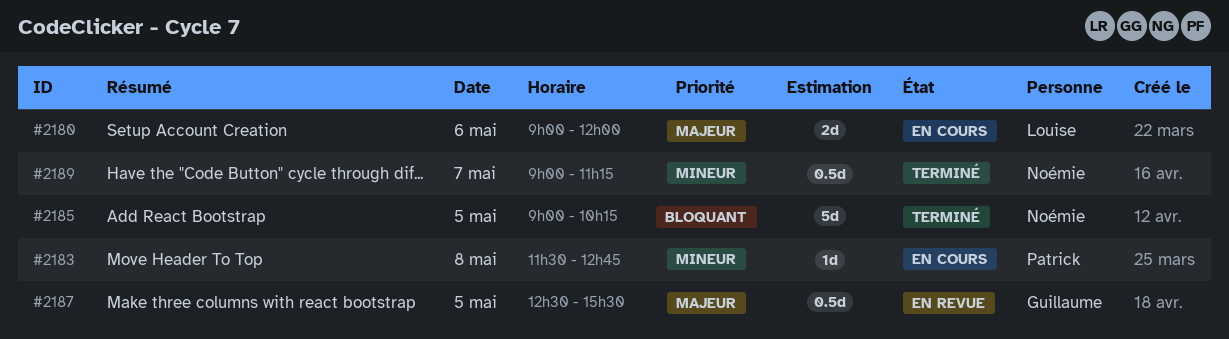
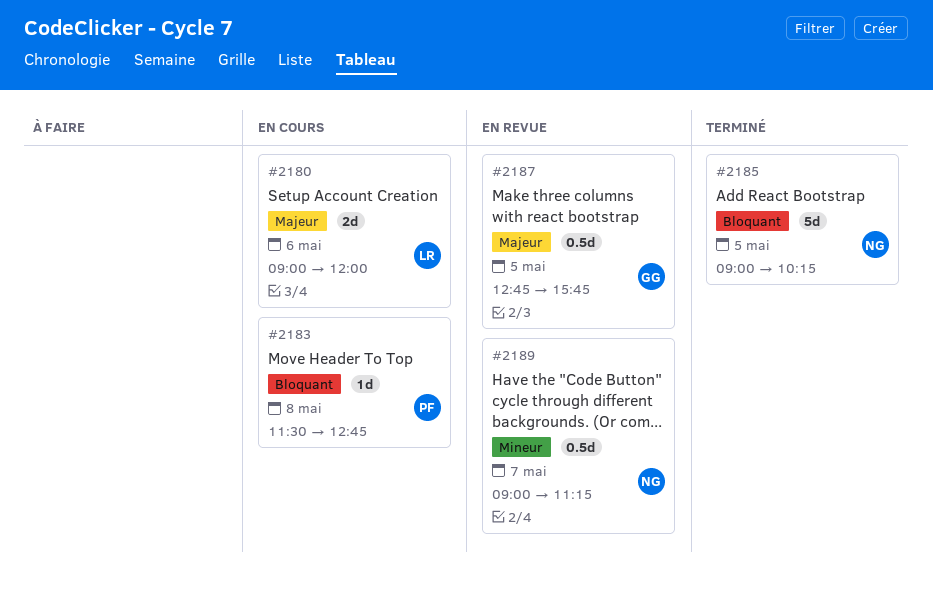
#2183, priority: Mineur -> Bloquant
#2187, begins: 12:30 -> 12:45
#2187, ends: 15:30 -> 15:45
#2189, status: Terminé -> En revue

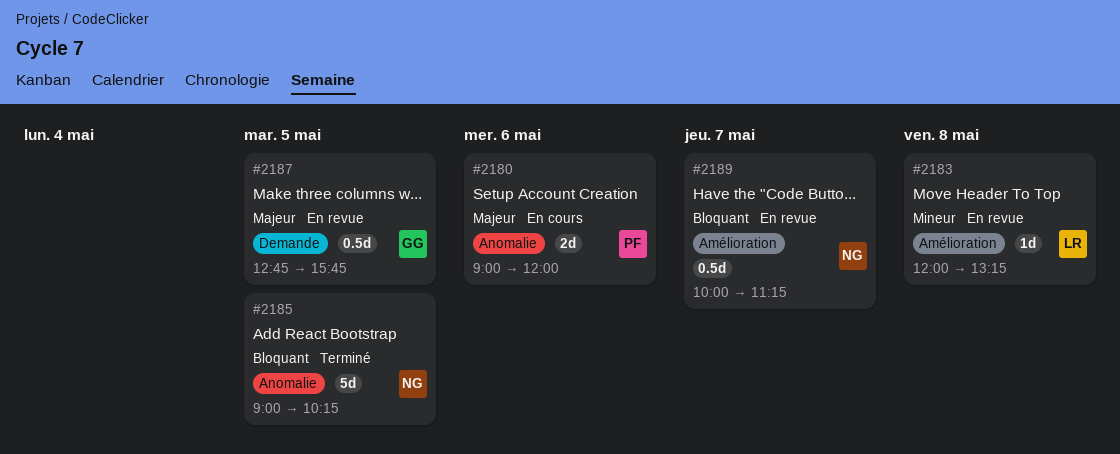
#2180, owner: LR -> PF
#2183, status: En cours -> En revue
#2183, owner: PF -> LR
#2183, priority: Bloquant -> Mineur
#2183, begins: 11:30 -> 12:00
#2183, ends: 12:45 -> 13:15
#2189, priority: Mineur -> Bloquant
#2189, begins: 09:00 -> 10:00

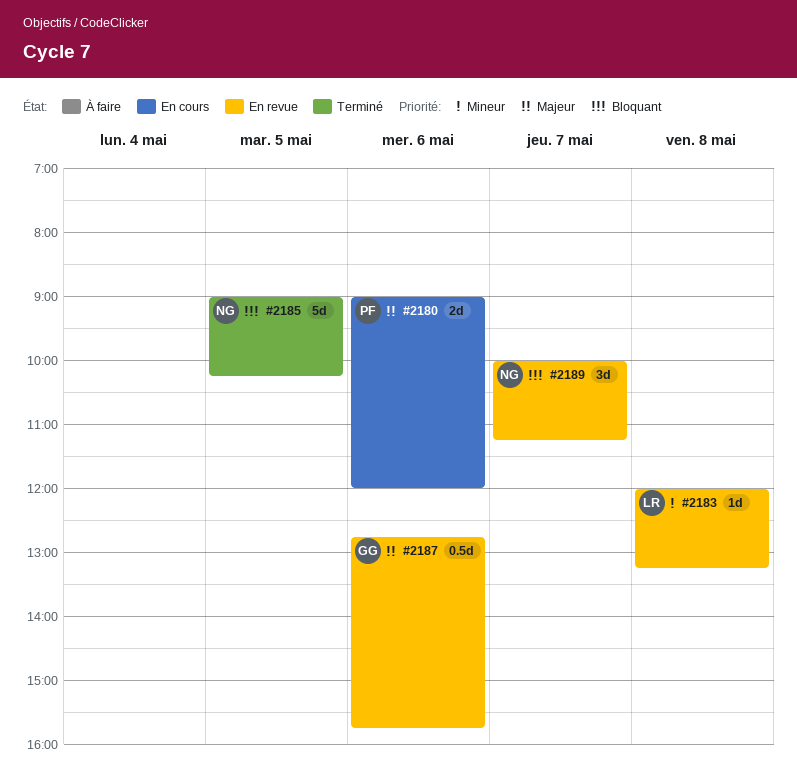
#2187, day: May 5 -> May 6
#2189, estimate: 0.5d -> 3d

